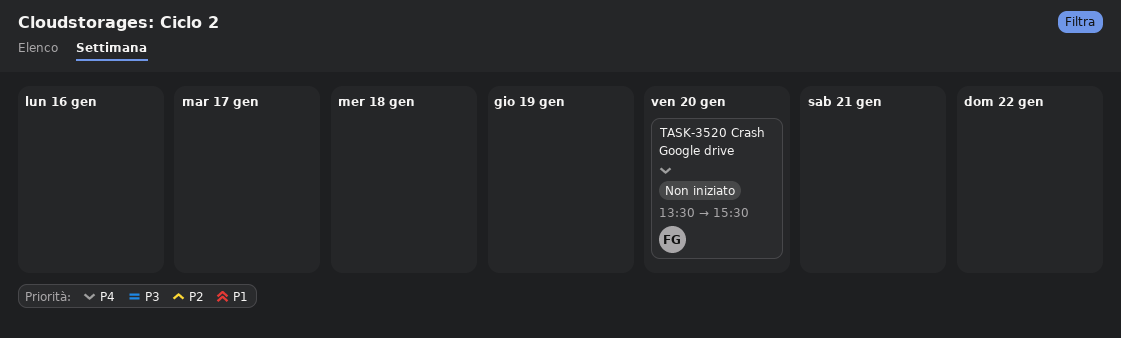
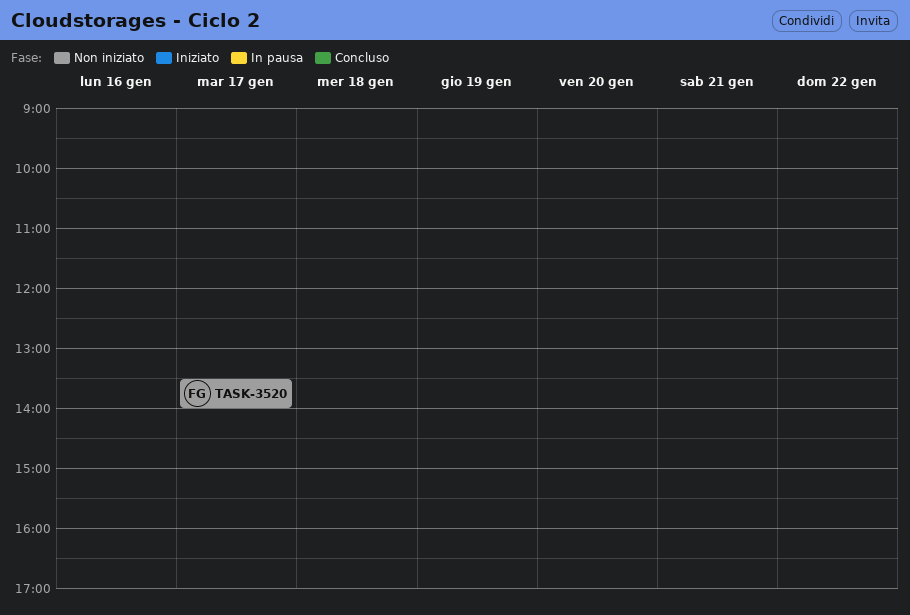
TASK-3520, day: Jan 20 -> Jan 17
TASK-3520, ends: 15:30 -> 14:00

